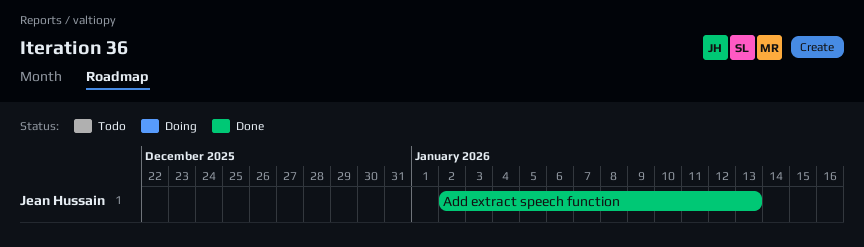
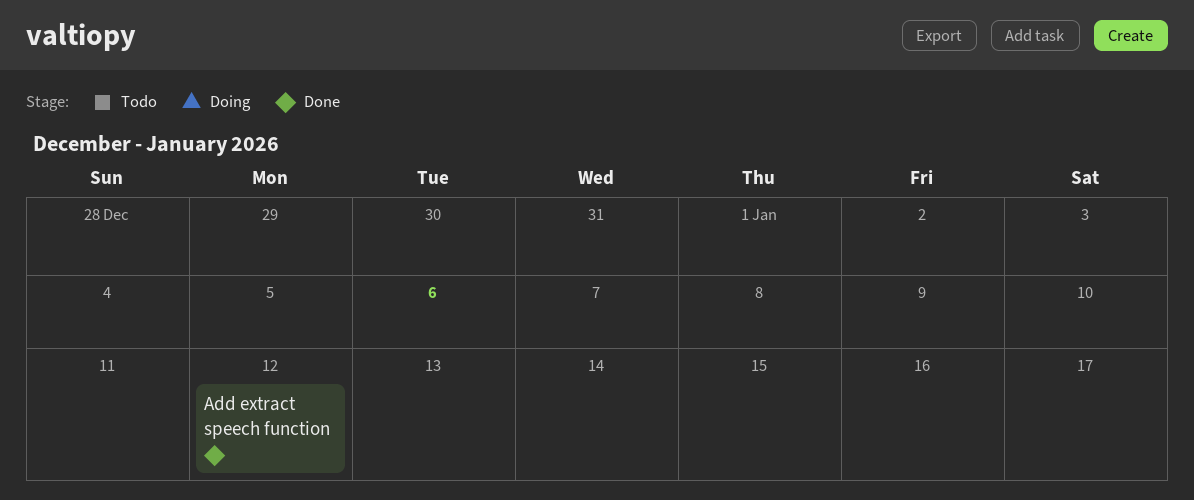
Add extract speech function, due: Jan 13 -> Jan 12

